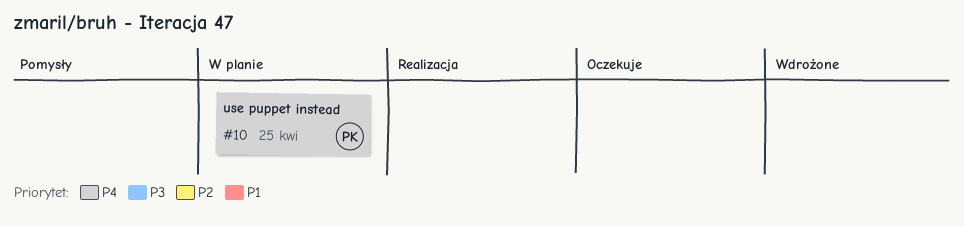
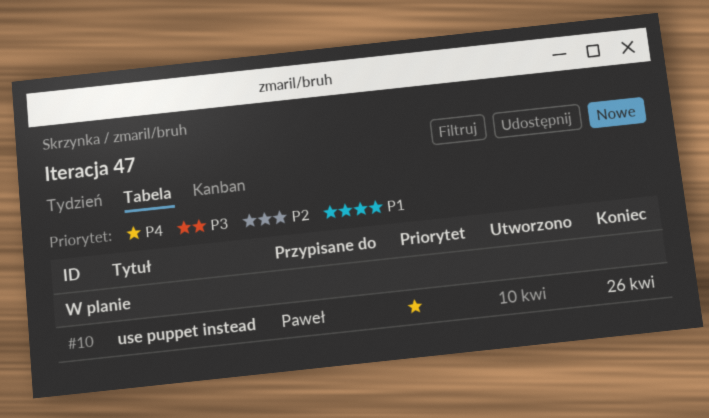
#10, due: Apr 25 -> Apr 26

